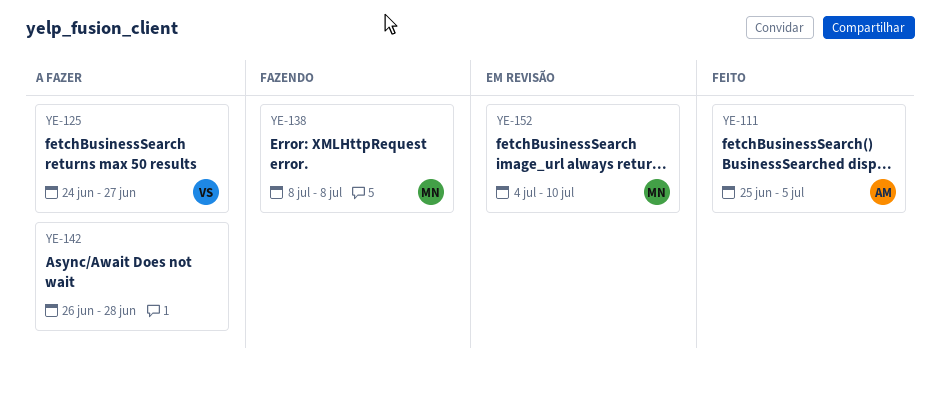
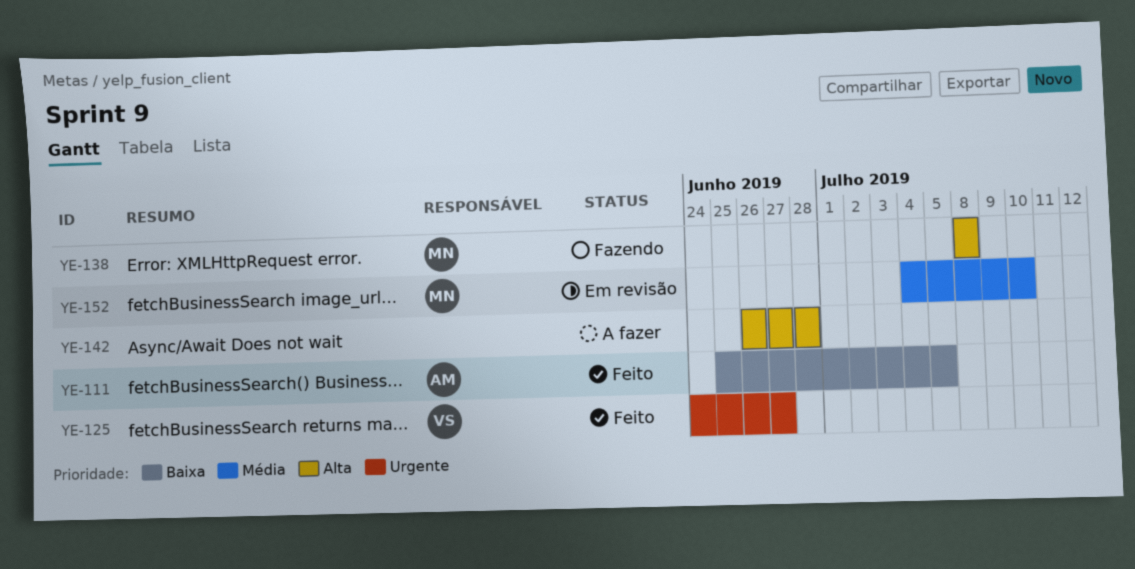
YE-125, status: A fazer -> Feito

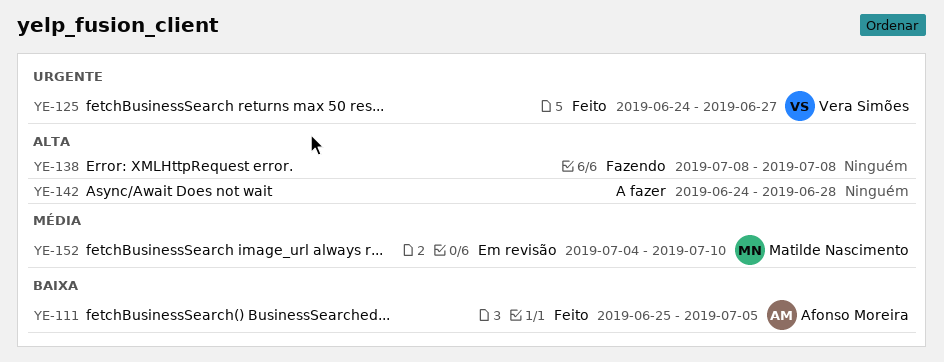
YE-138, owner: Matilde Nascimento -> none
YE-142, start: Jun 26 -> Jun 24

